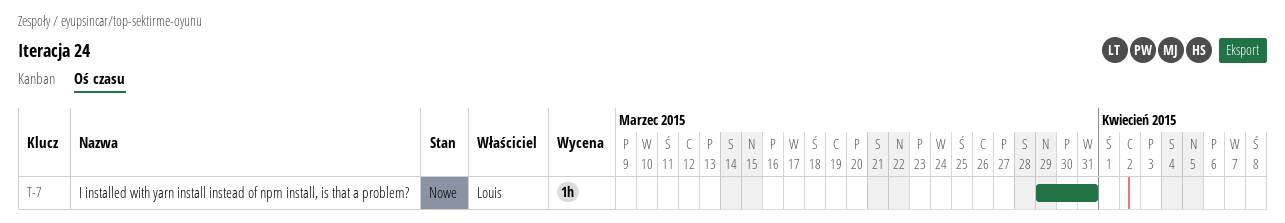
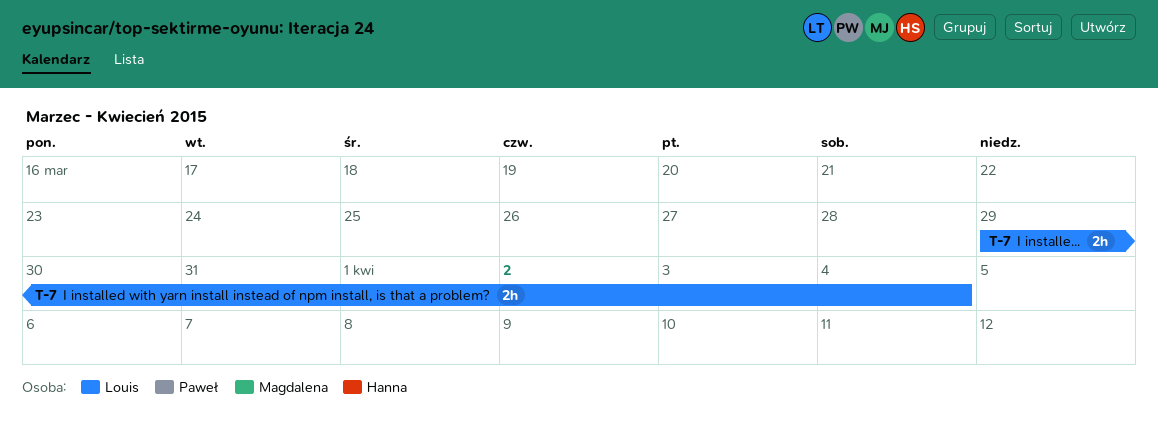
T-7, estimate: 1h -> 2h
T-7, due: Mar 31 -> Apr 4

